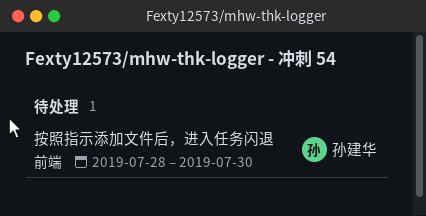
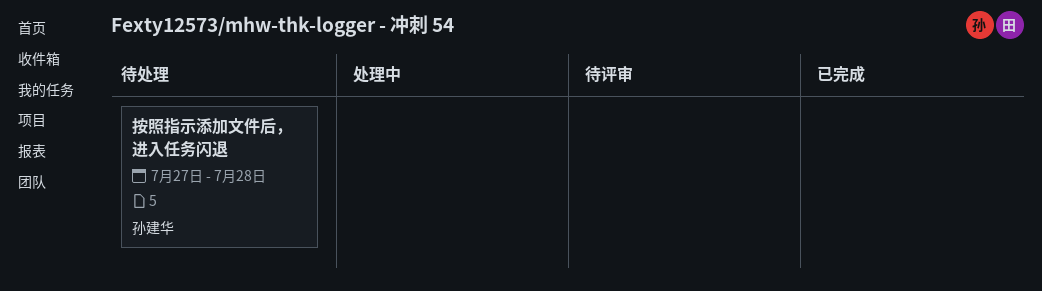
按照指示添加文件后，进入任务闪退, start: Jul 28 -> Jul 27
按照指示添加文件后，进入任务闪退, due: Jul 30 -> Jul 28

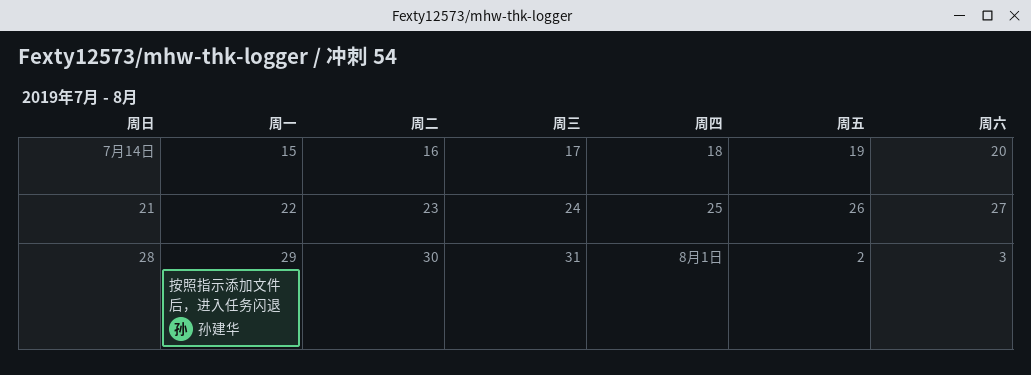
按照指示添加文件后，进入任务闪退, due: Jul 28 -> Jul 29

